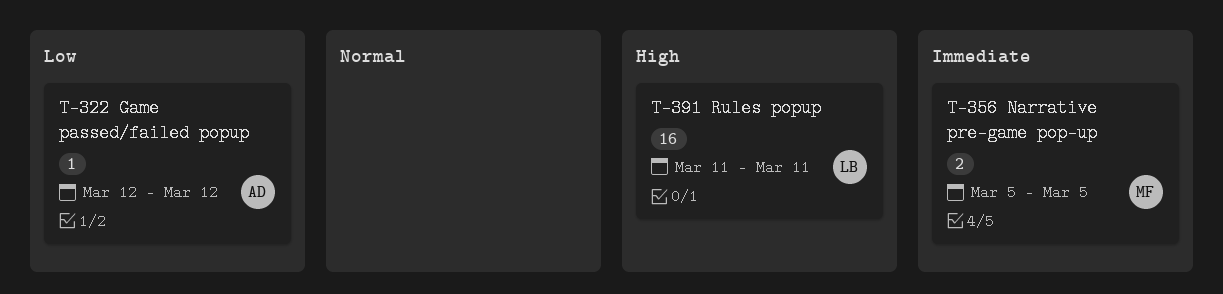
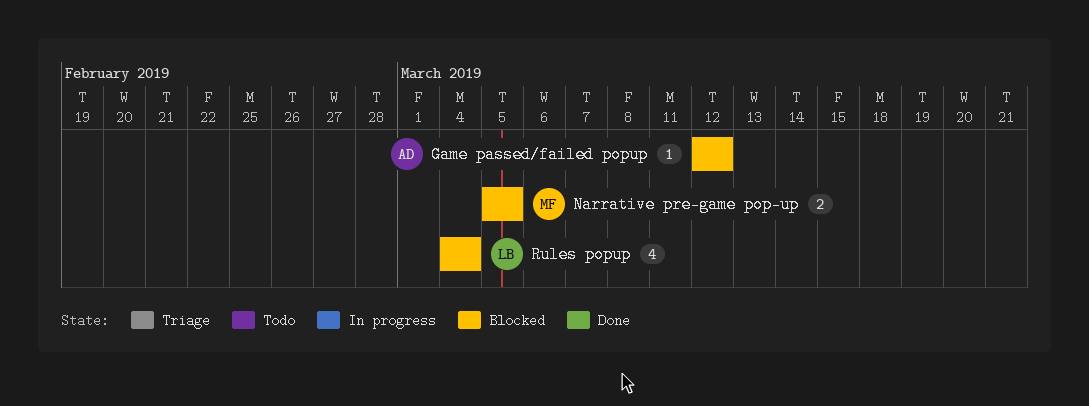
Rules popup, estimate: 16 -> 4
Rules popup, start: Mar 11 -> Mar 4
Rules popup, due: Mar 11 -> Mar 4

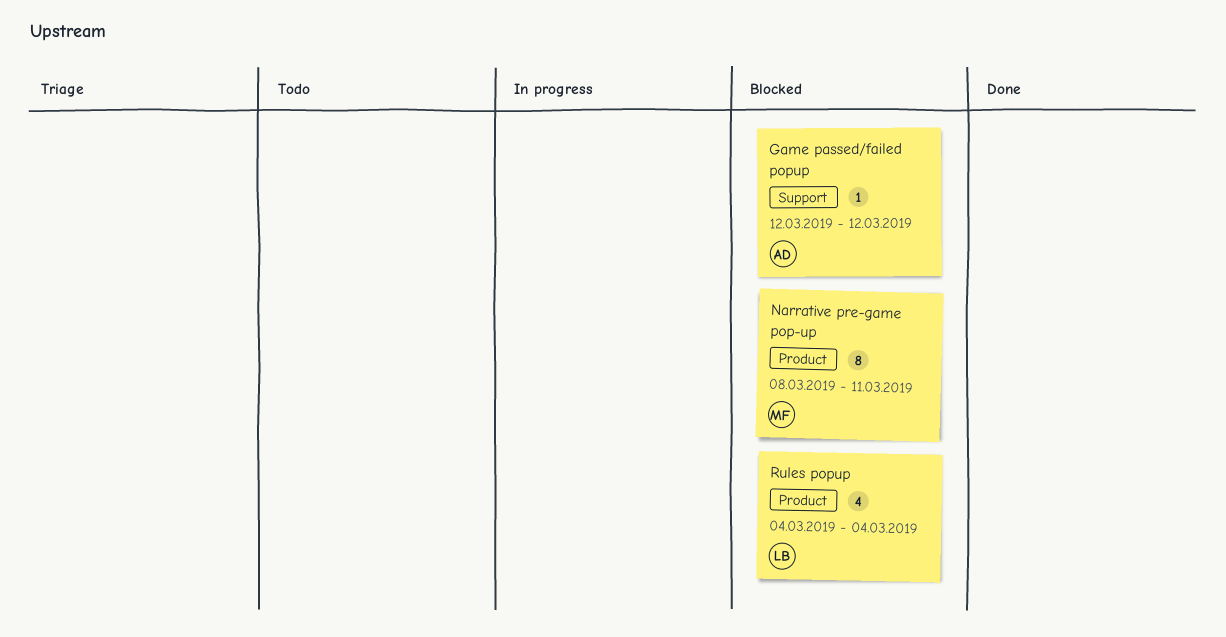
Narrative pre-game pop-up, estimate: 2 -> 8
Narrative pre-game pop-up, start: Mar 5 -> Mar 8
Narrative pre-game pop-up, due: Mar 5 -> Mar 11

